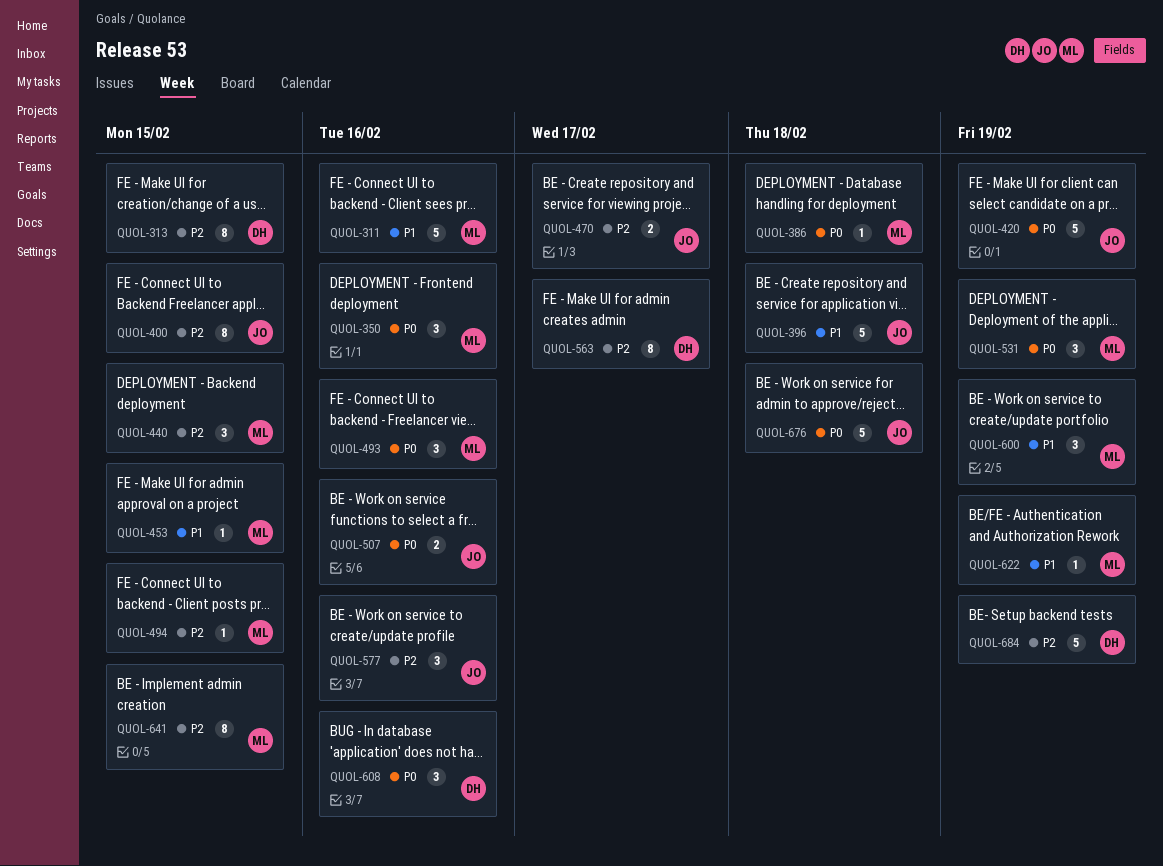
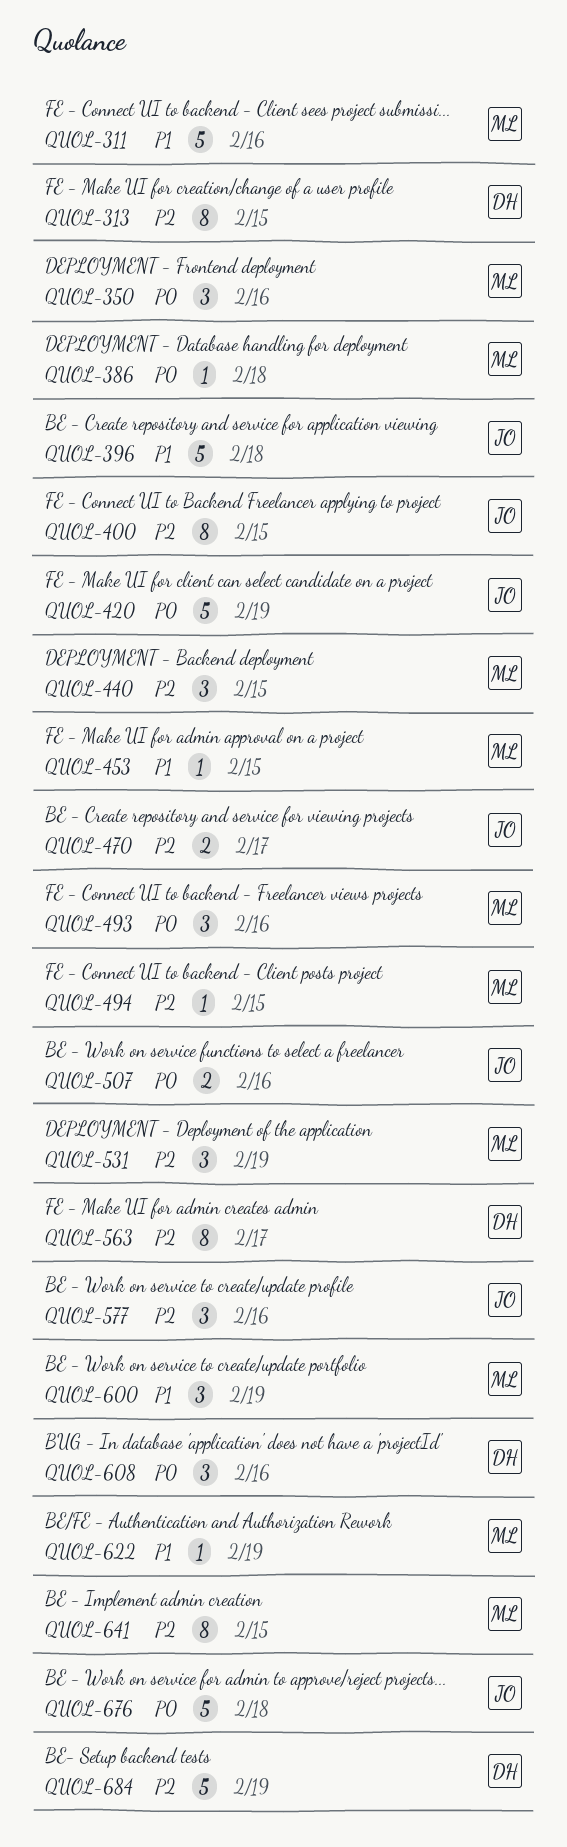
QUOL-531, priority: P0 -> P2

